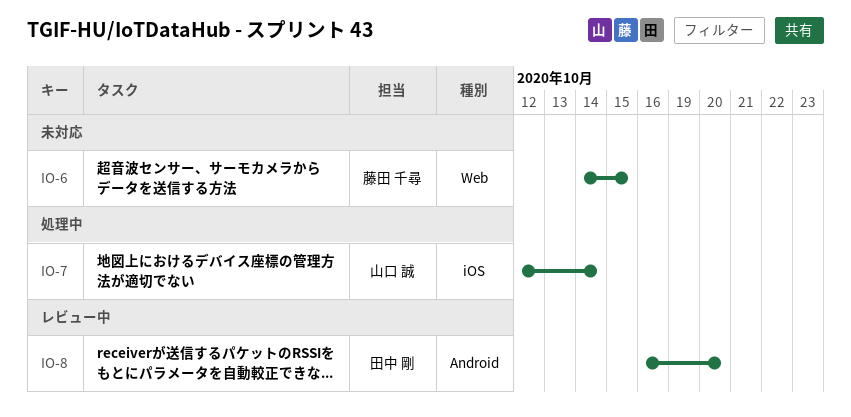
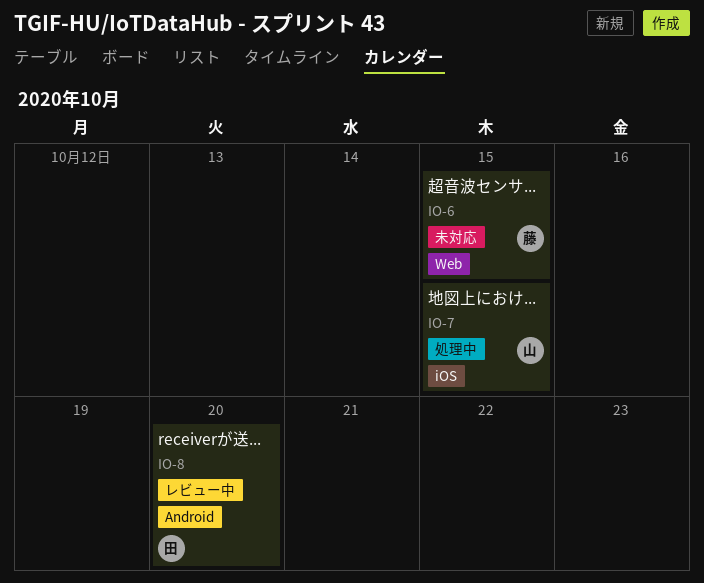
IO-7, due: Oct 14 -> Oct 15

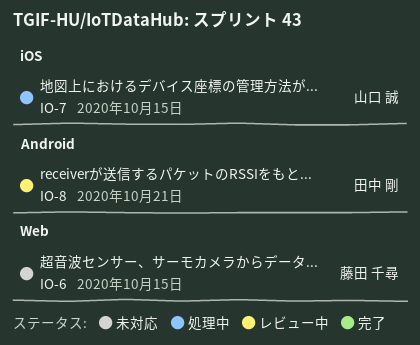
IO-8, due: Oct 20 -> Oct 21

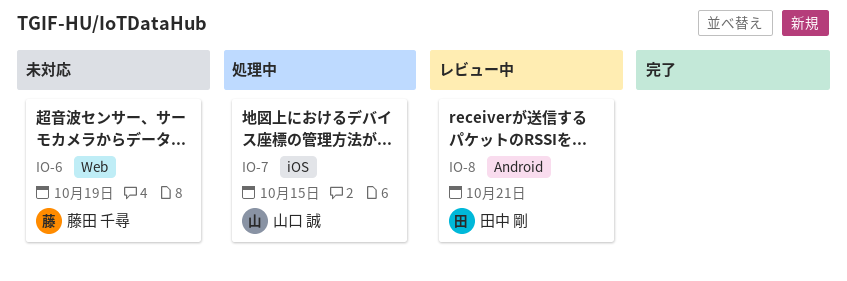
IO-6, due: Oct 15 -> Oct 19

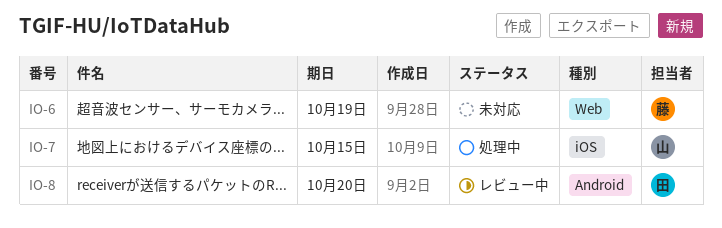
IO-8, due: Oct 21 -> Oct 20

